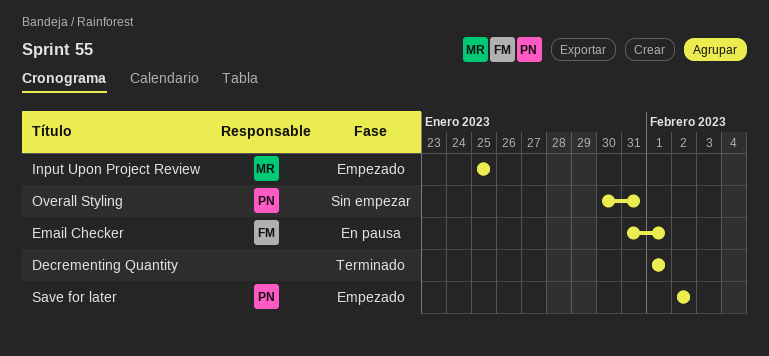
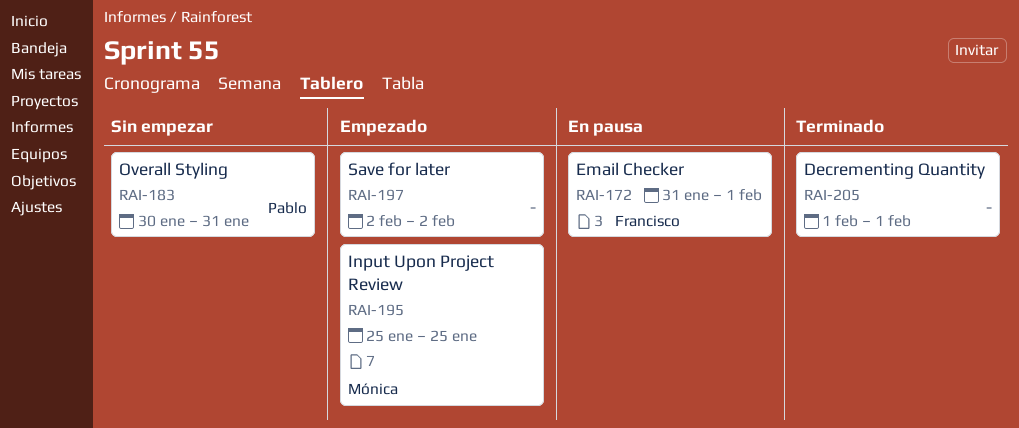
Save for later, owner: Pablo -> none

